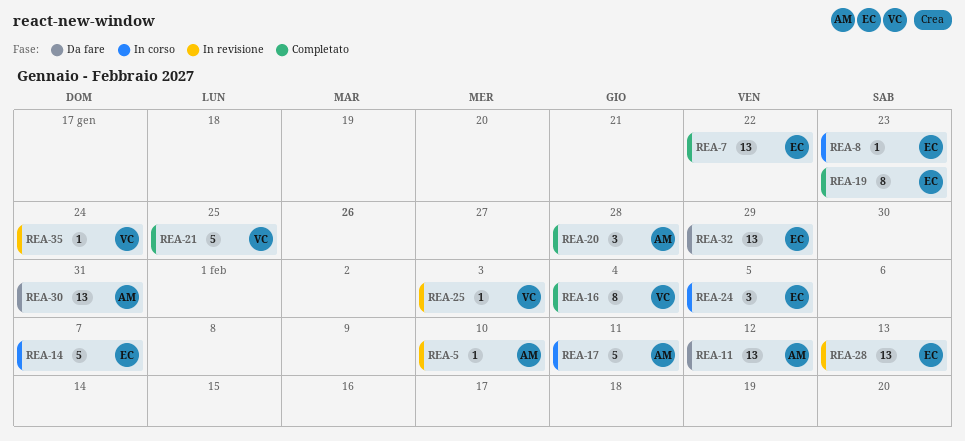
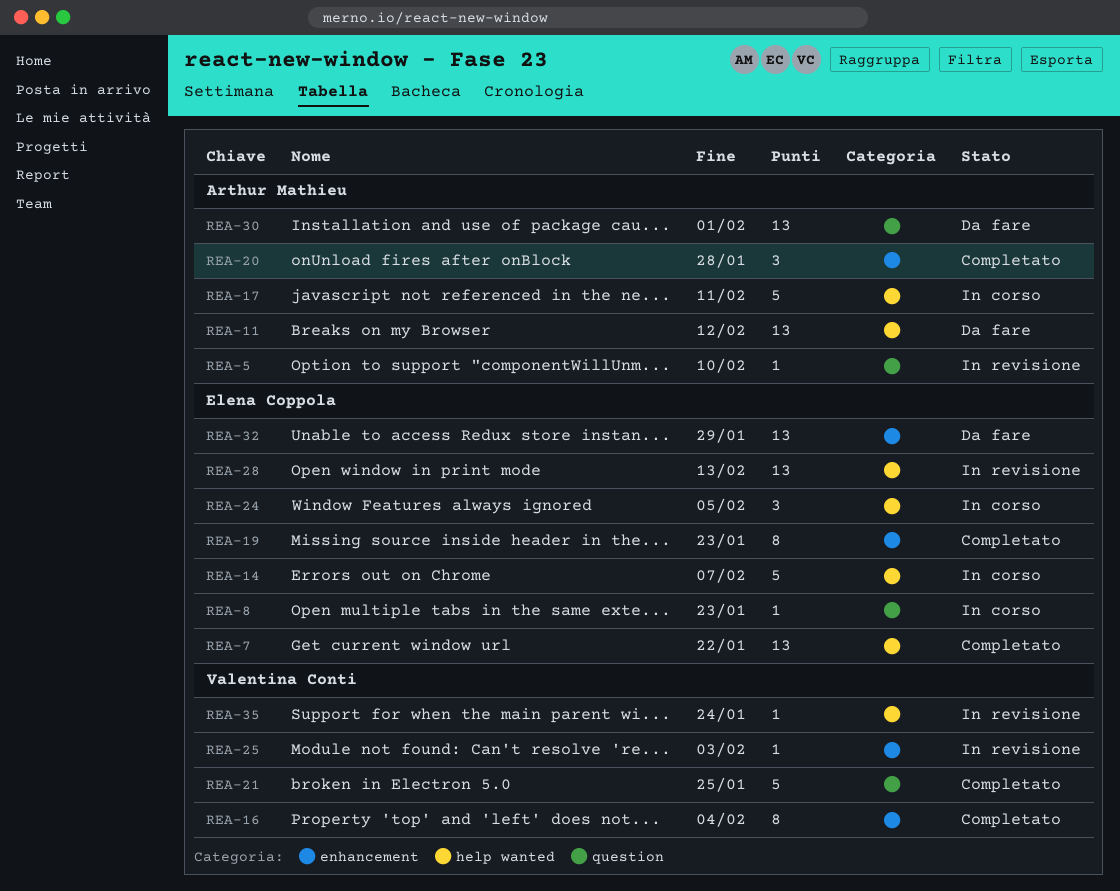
REA-30, due: Jan 31 -> Feb 1

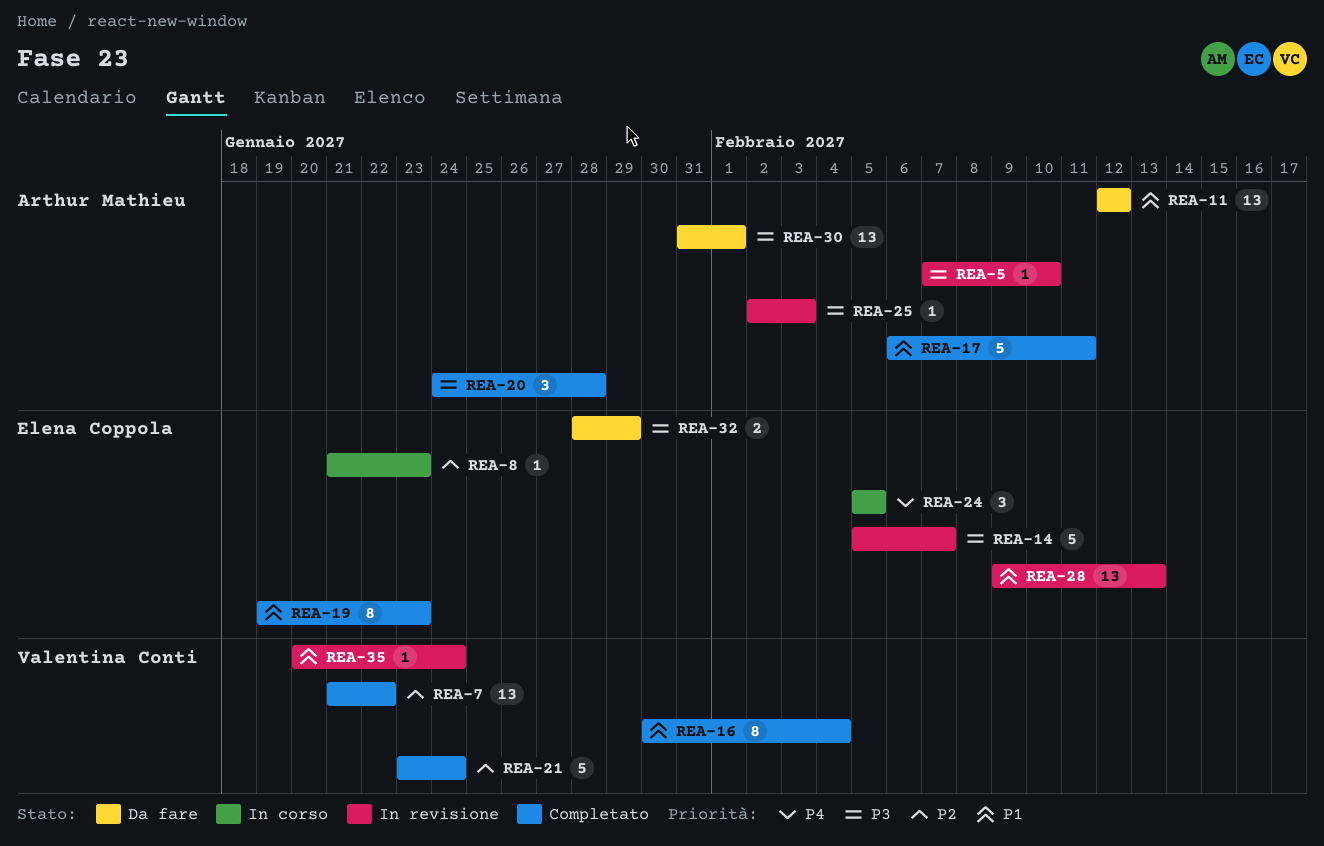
REA-7, owner: Elena Coppola -> Valentina Conti
REA-14, status: In corso -> In revisione
REA-17, status: In corso -> Completato
REA-21, due: Jan 25 -> Jan 24
REA-25, owner: Valentina Conti -> Arthur Mathieu
REA-32, estimate: 13 -> 2

